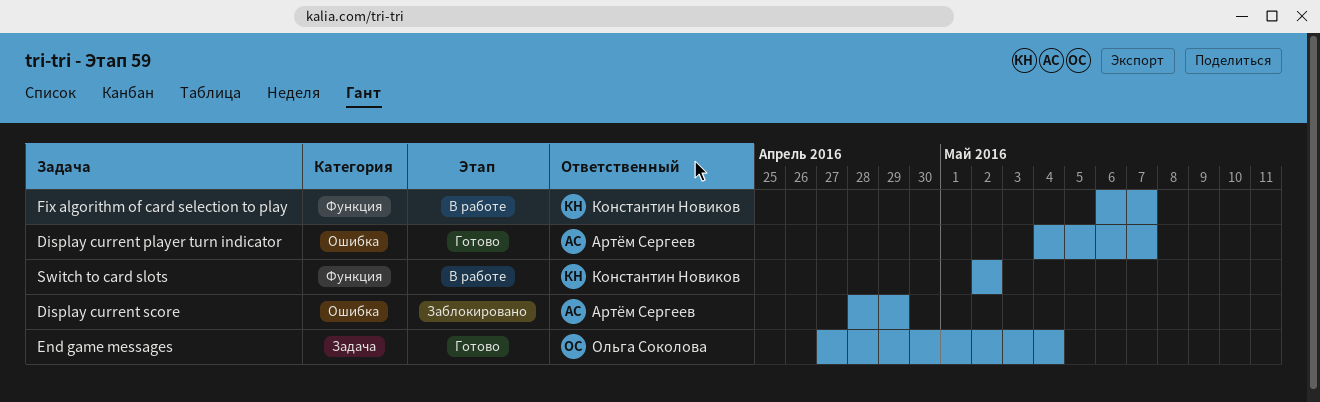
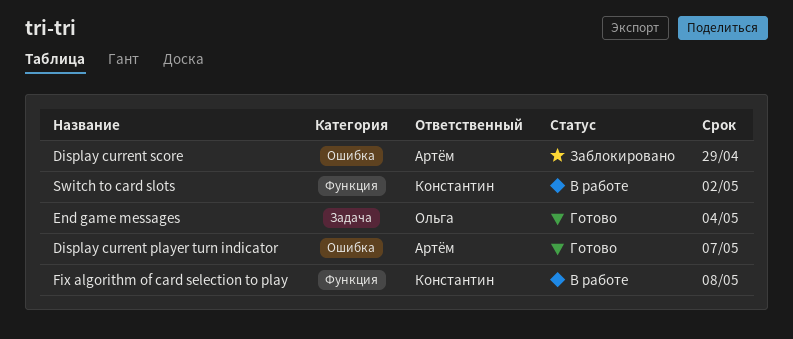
Fix algorithm of card selection to play, due: May 7 -> May 8

